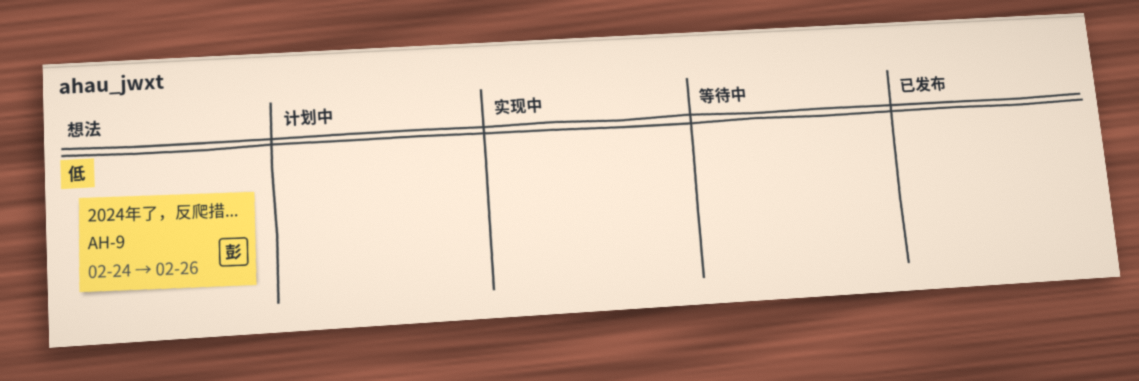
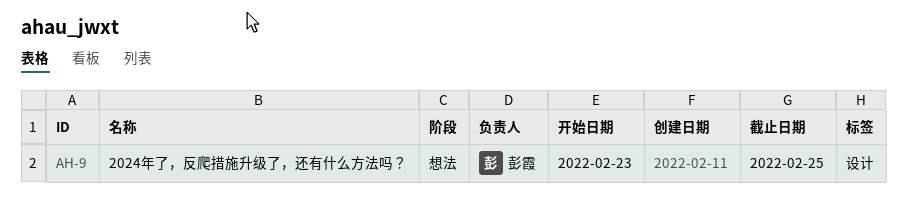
AH-9, start: Feb 24 -> Feb 23
AH-9, due: Feb 26 -> Feb 25

